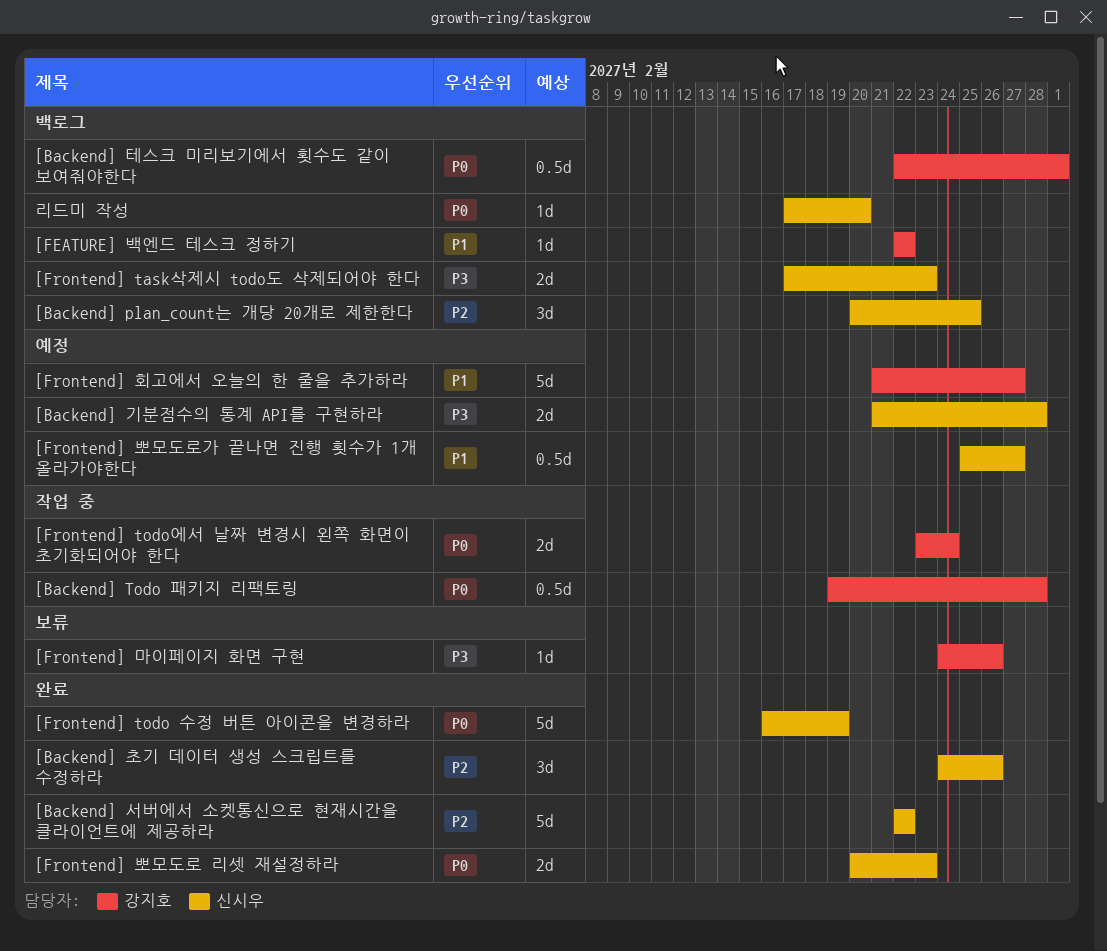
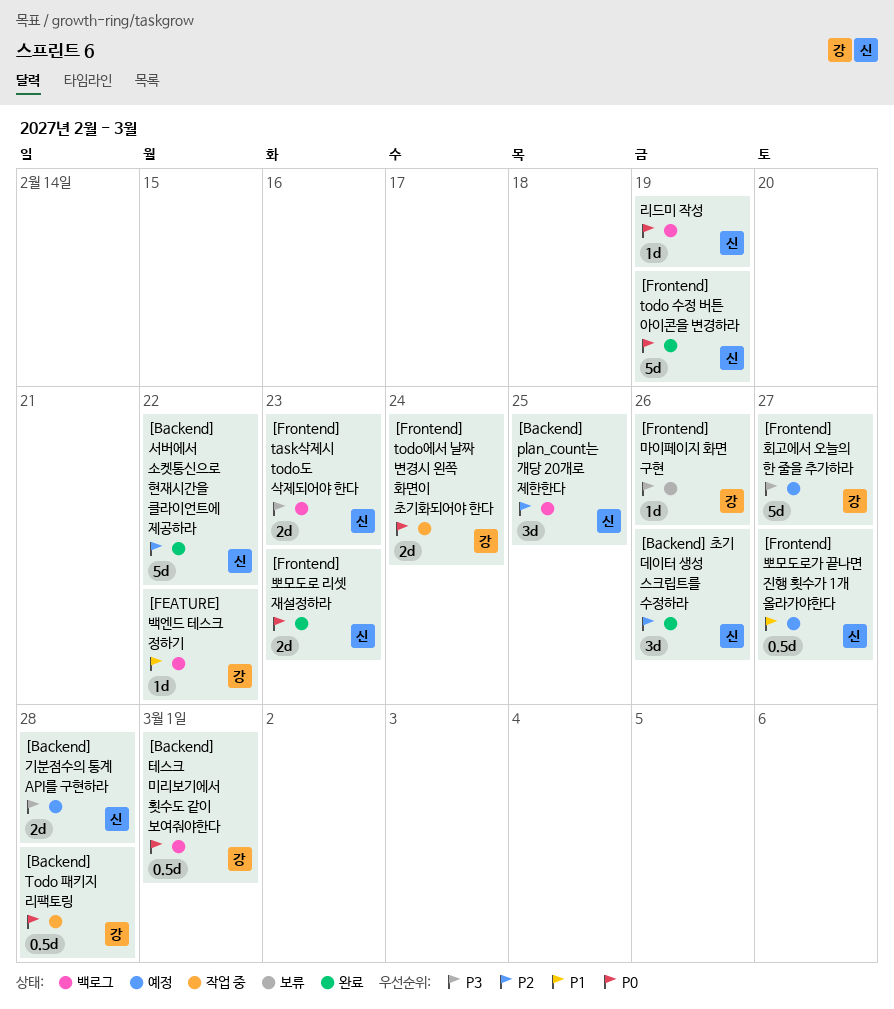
[Frontend] 회고에서 오늘의 한 줄을 추가하라, priority: P1 -> P3
리드미 작성, due: Feb 20 -> Feb 19

